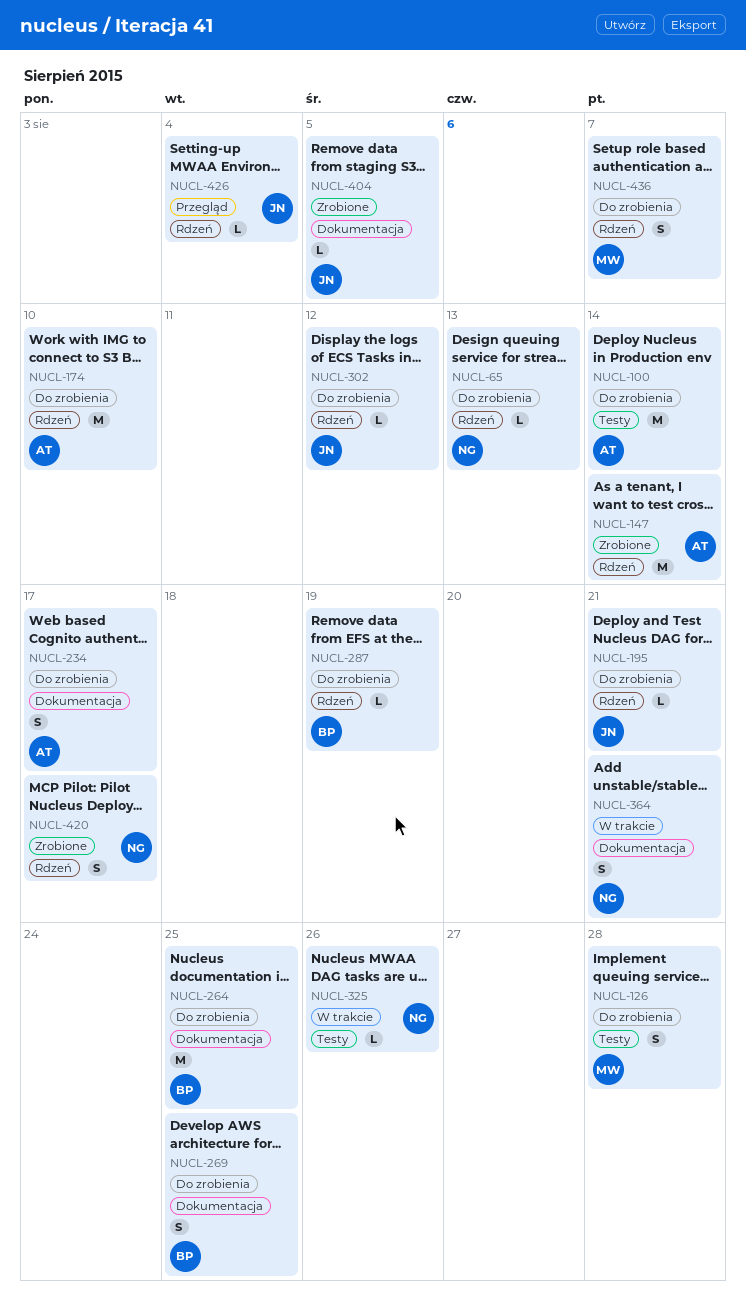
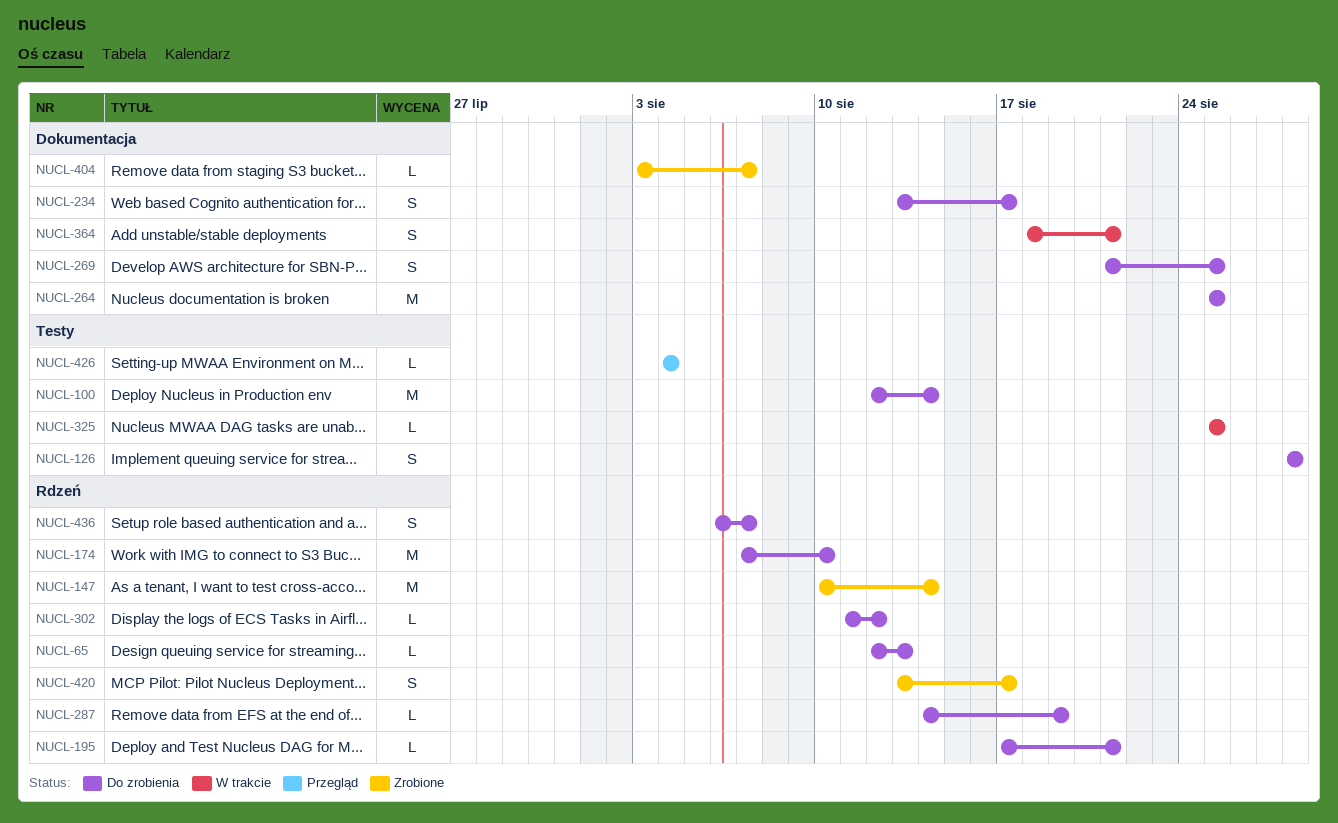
NUCL-325, due: Aug 26 -> Aug 25
NUCL-404, due: Aug 5 -> Aug 7
NUCL-426, label: Rdzeń -> Testy

